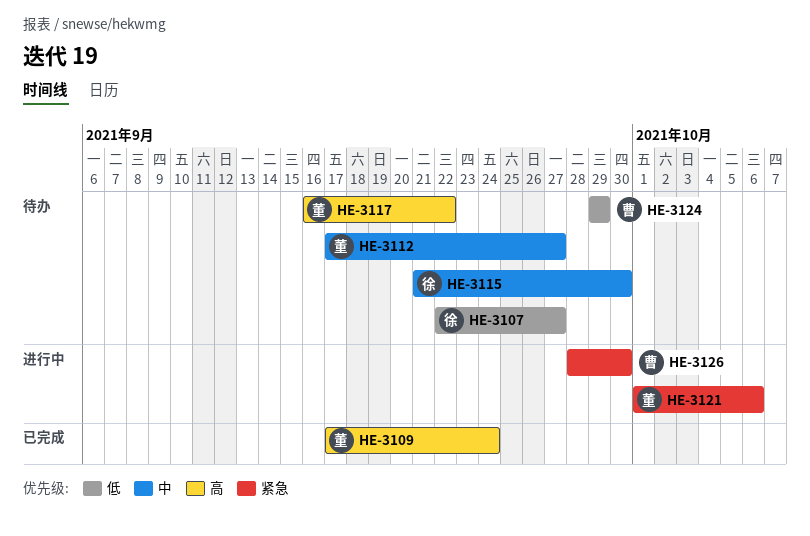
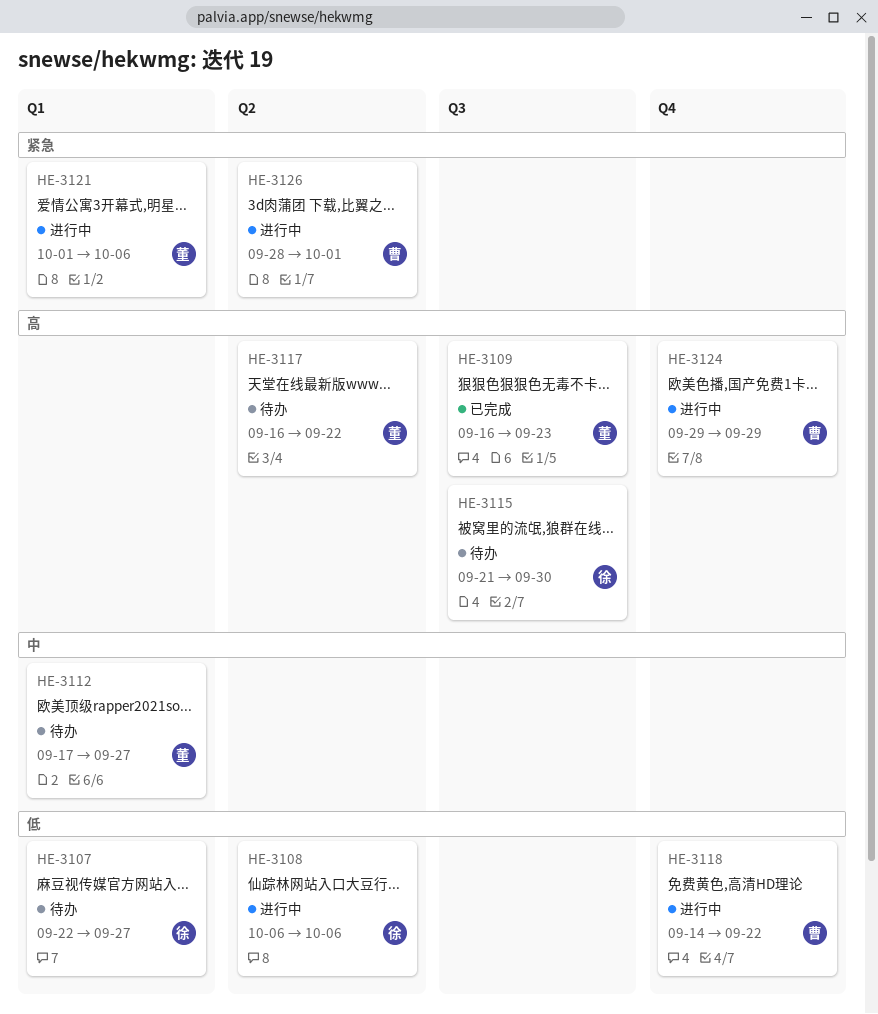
HE-3108: none -> present
HE-3109, start: Sep 17 -> Sep 16
HE-3109, due: Sep 24 -> Sep 23
HE-3115, priority: 中 -> 高
HE-3118: none -> present
HE-3124, status: 待办 -> 进行中
HE-3124, priority: 低 -> 高
HE-3126, due: Sep 30 -> Oct 1

